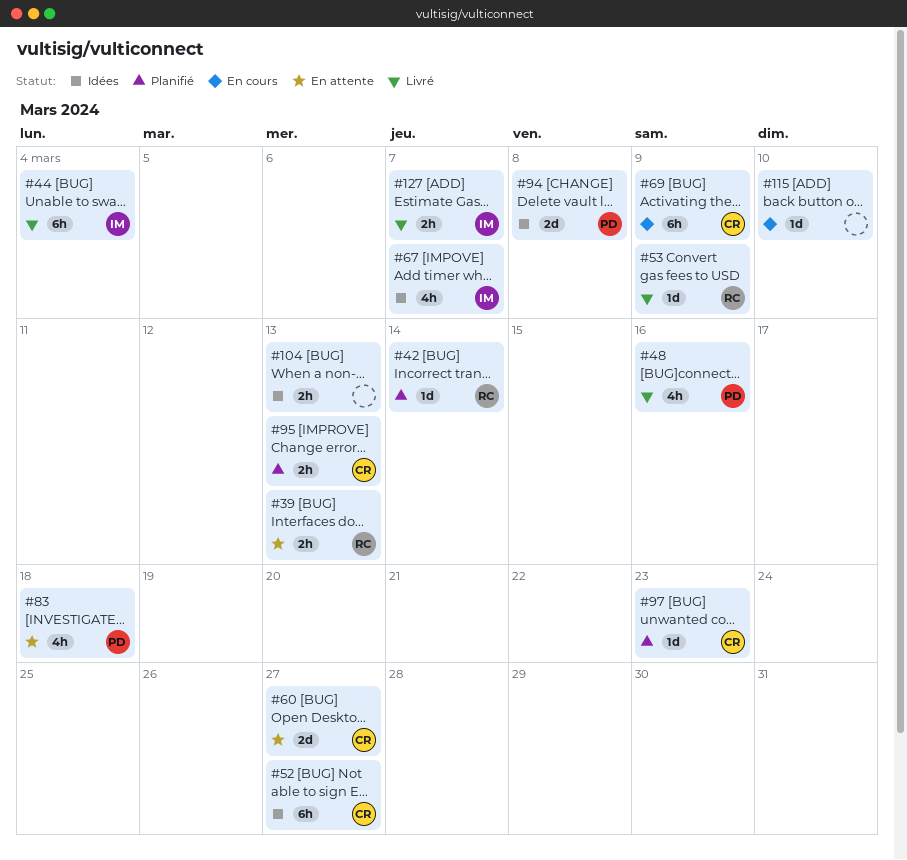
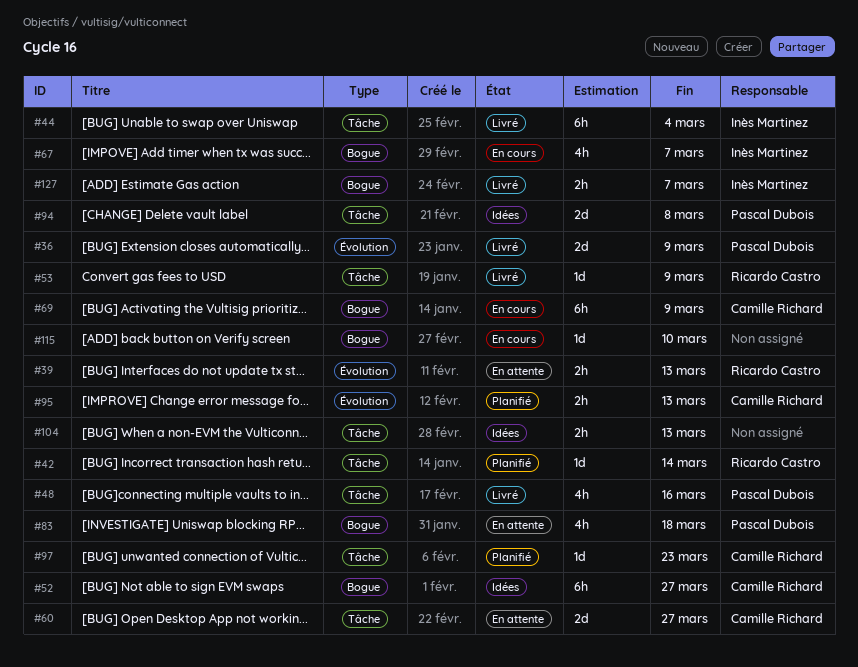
#36: none -> present
#67, status: Idées -> En cours

